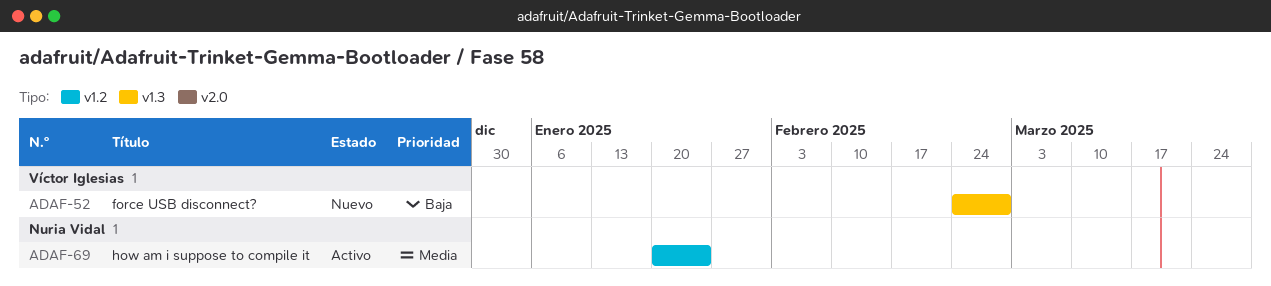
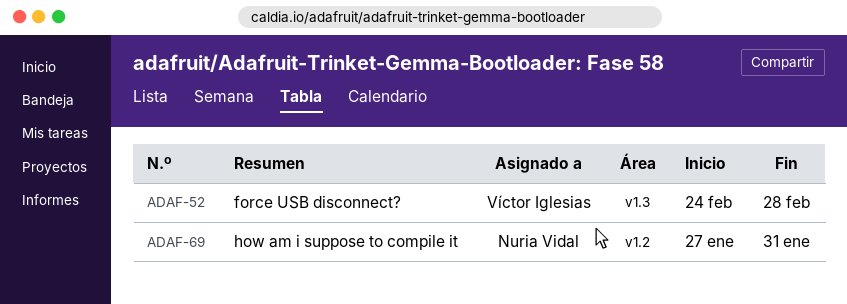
ADAF-69, start: Jan 20 -> Jan 27
ADAF-69, due: Jan 24 -> Jan 31

